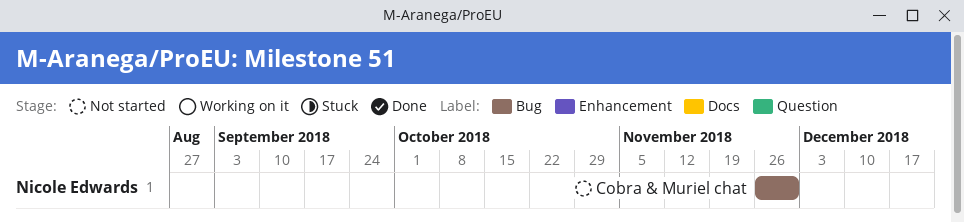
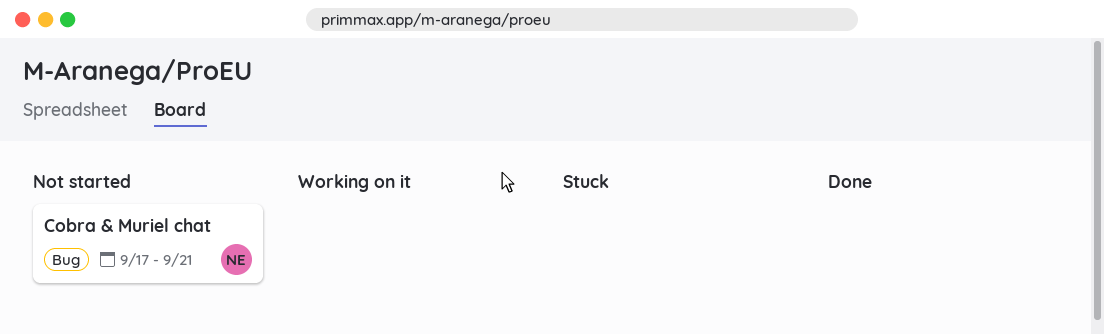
Cobra & Muriel chat, start: Nov 26 -> Sep 17
Cobra & Muriel chat, due: Nov 30 -> Sep 21

